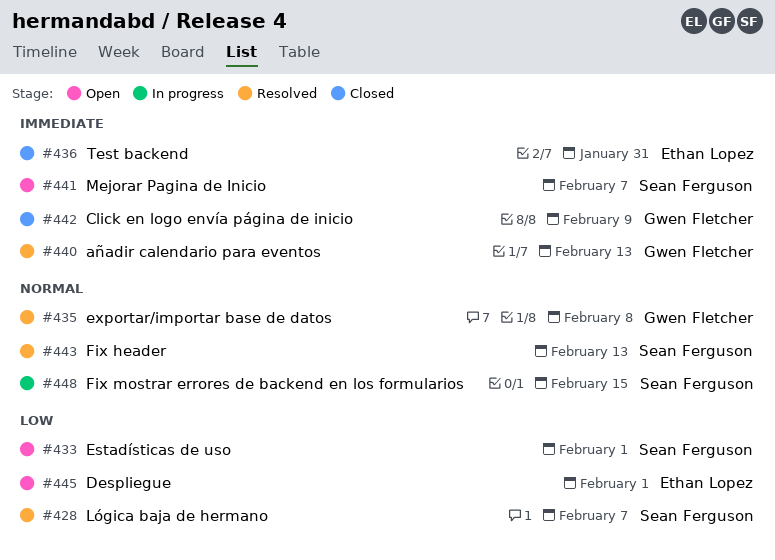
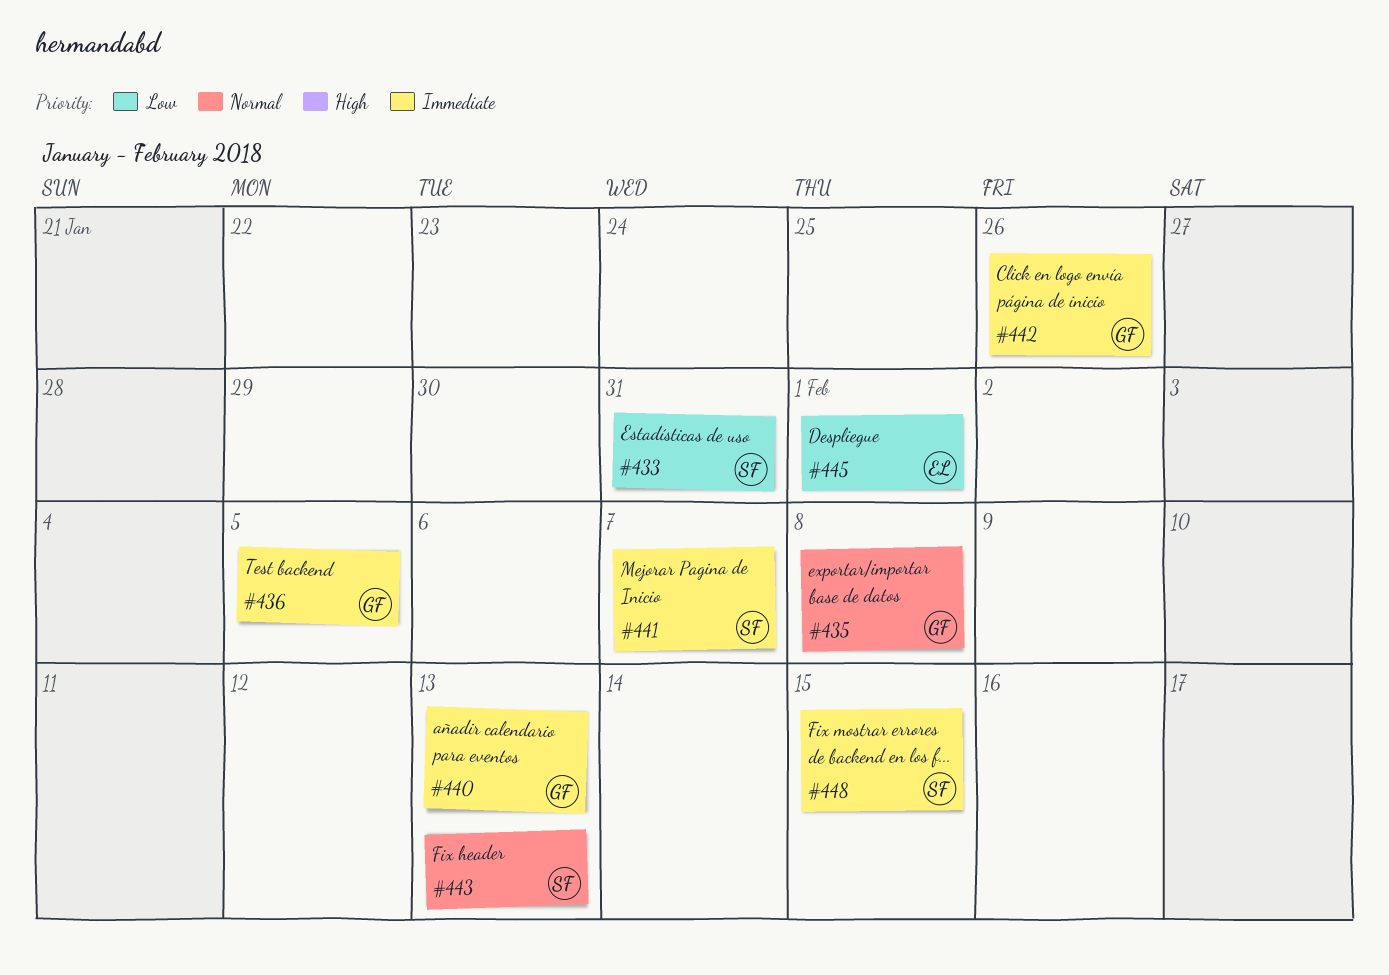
#428: present -> none
#433, due: Feb 1 -> Jan 31
#436, owner: Ethan Lopez -> Gwen Fletcher
#436, due: Jan 31 -> Feb 5
#442, due: Feb 9 -> Jan 26
#448, priority: Normal -> Immediate

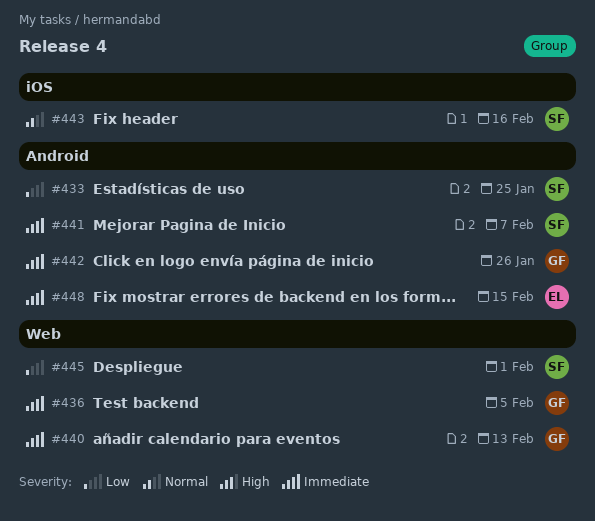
#433, due: Jan 31 -> Jan 25
#435: present -> none
#443, due: Feb 13 -> Feb 16
#445, owner: EL -> SF
#448, owner: SF -> EL

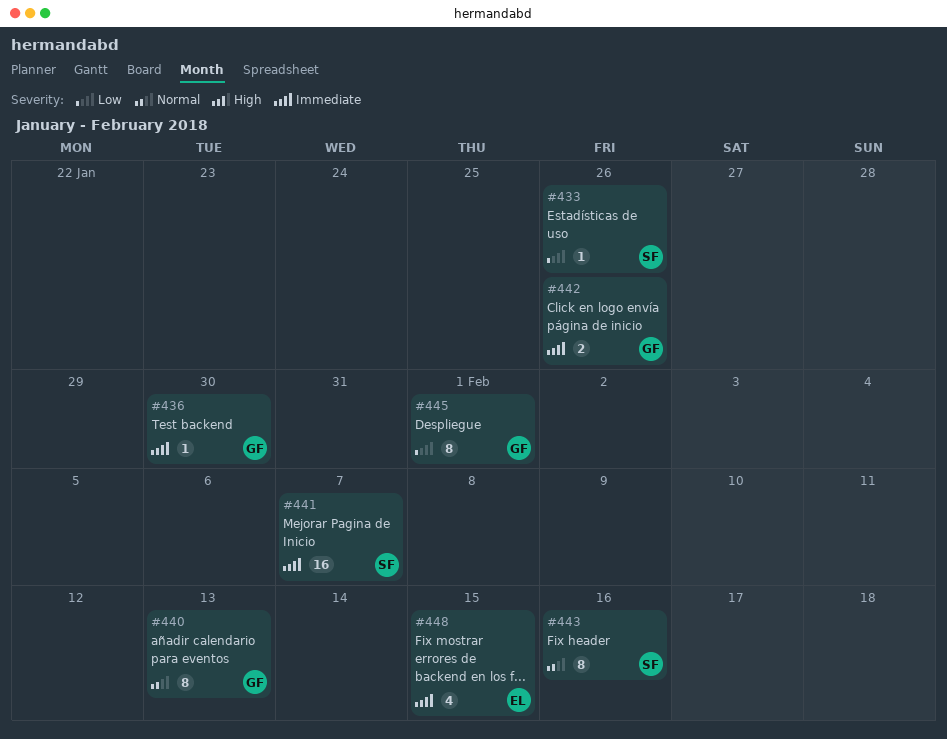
#433, due: Jan 25 -> Jan 26
#436, due: Feb 5 -> Jan 30
#440, priority: Immediate -> Normal
#445, owner: SF -> GF

